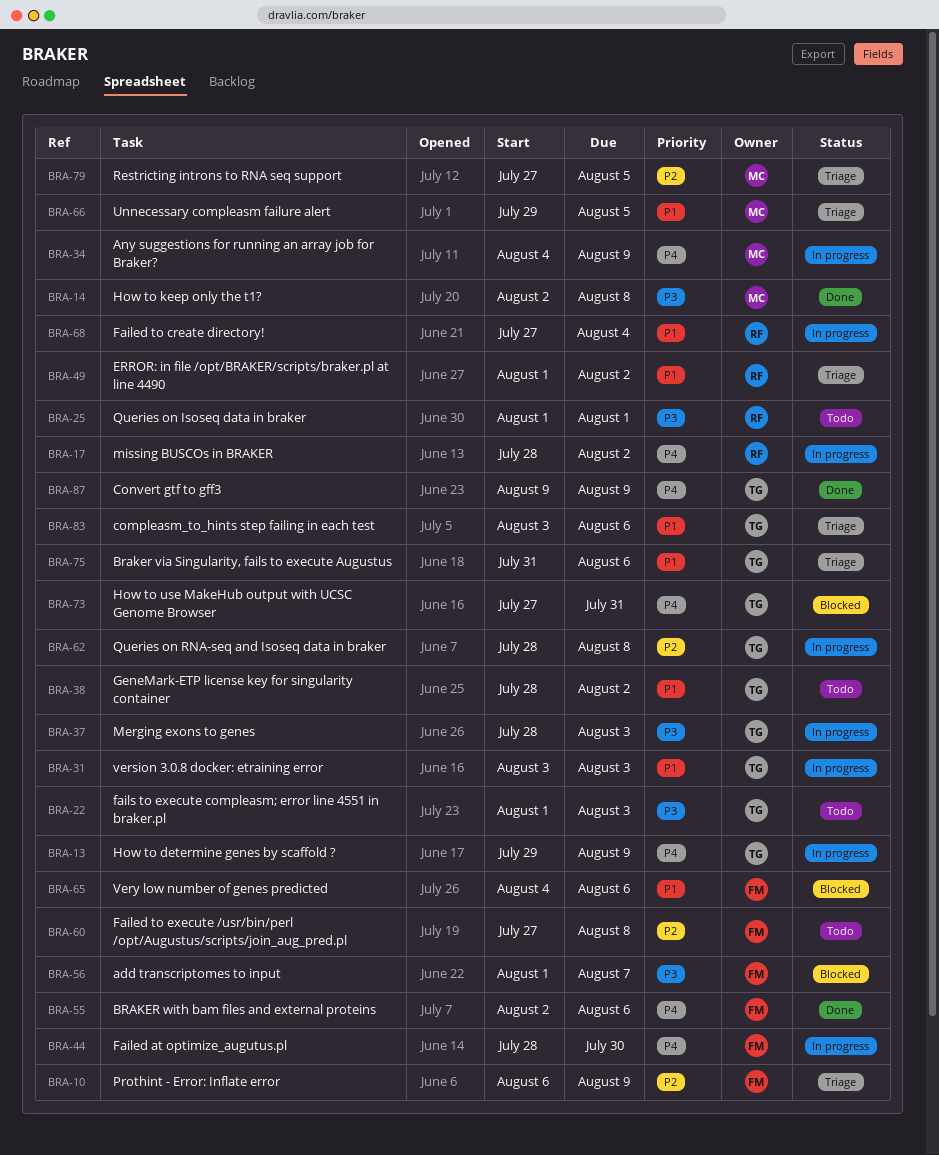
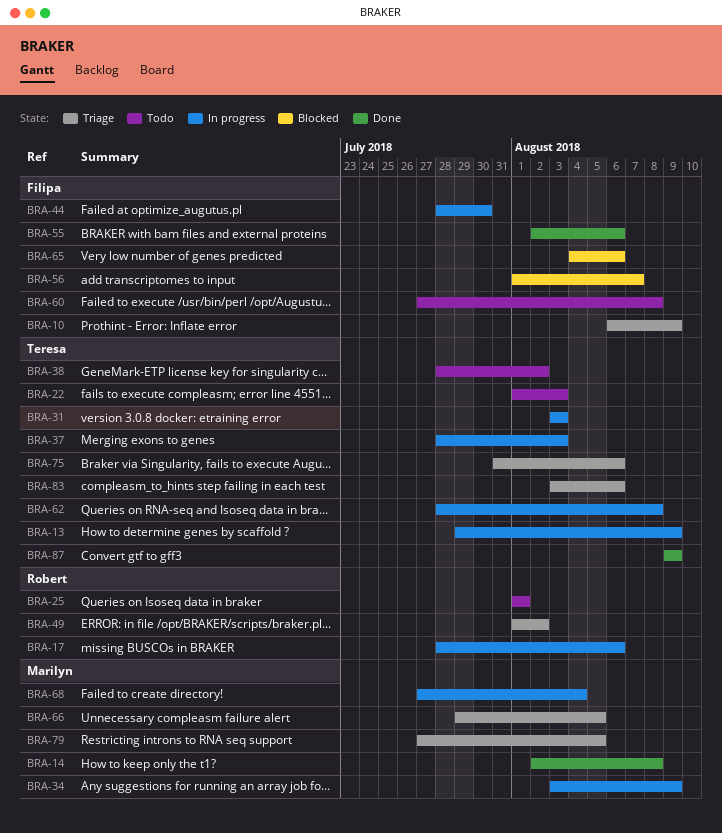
BRA-17, due: Aug 2 -> Aug 6
BRA-34, start: Aug 4 -> Aug 3
BRA-68, owner: Robert -> Marilyn
BRA-73: present -> none

